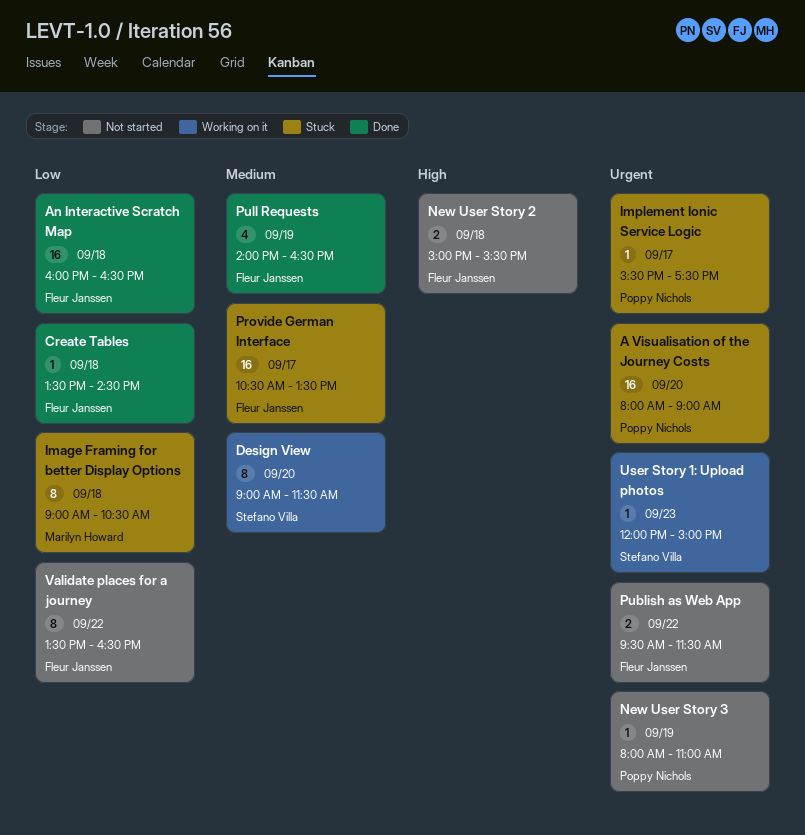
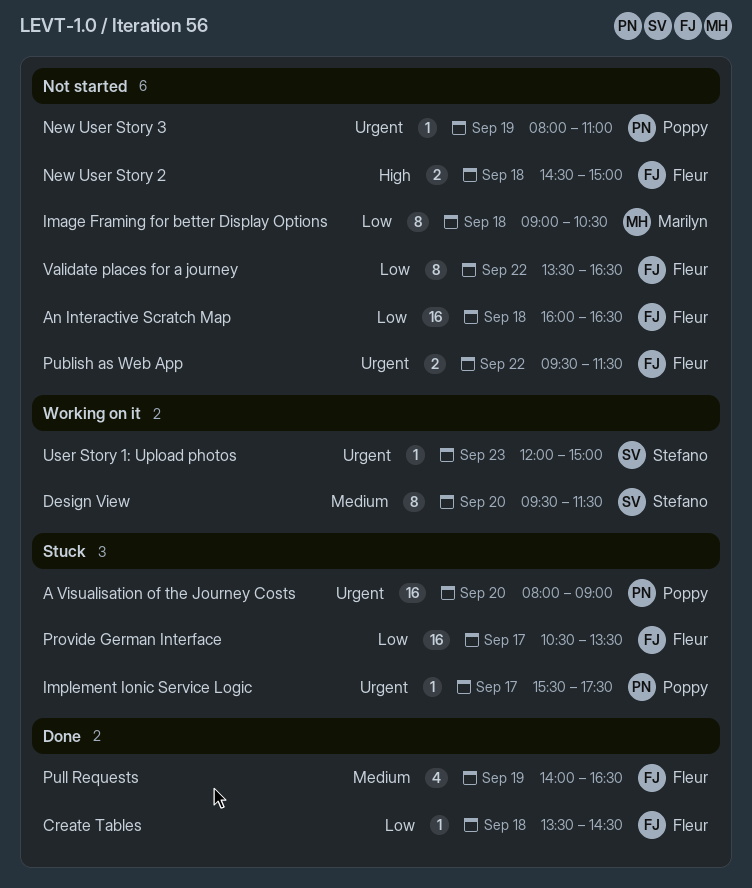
An Interactive Scratch Map, status: Done -> Not started
Design View, begins: 09:00 -> 09:30
Image Framing for better Display Options, status: Stuck -> Not started
New User Story 2, begins: 15:00 -> 14:30
New User Story 2, ends: 15:30 -> 15:00
Provide German Interface, priority: Medium -> Low

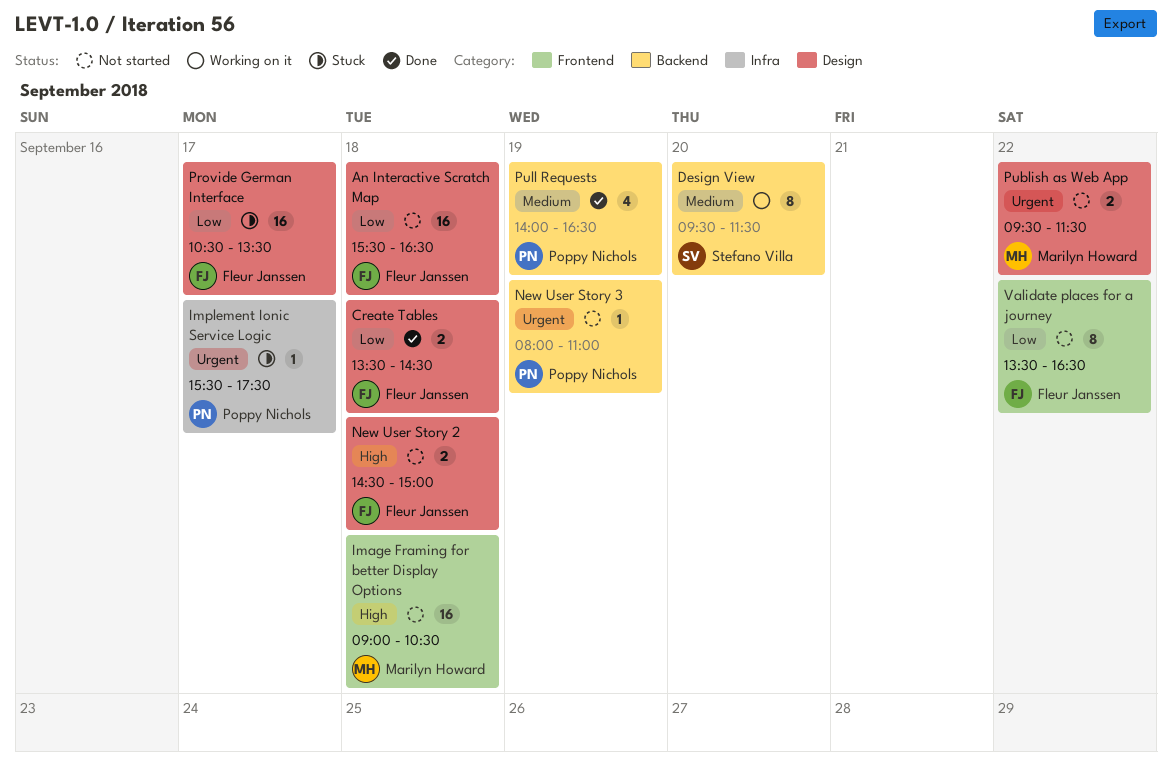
A Visualisation of the Journey Costs: present -> none
An Interactive Scratch Map, begins: 16:00 -> 15:30
Create Tables, estimate: 1 -> 2
Image Framing for better Display Options, priority: Low -> High
Image Framing for better Display Options, estimate: 8 -> 16
Publish as Web App, owner: Fleur Janssen -> Marilyn Howard
Pull Requests, owner: Fleur Janssen -> Poppy Nichols
User Story 1: Upload photos: present -> none

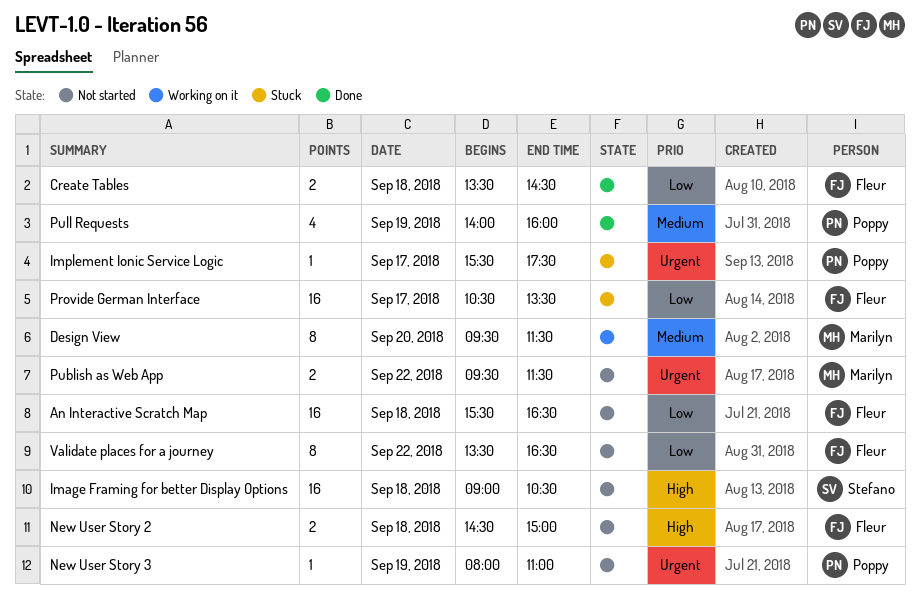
Design View, owner: Stefano Villa -> Marilyn Howard
Image Framing for better Display Options, owner: Marilyn Howard -> Stefano Villa
Pull Requests, ends: 16:30 -> 16:00

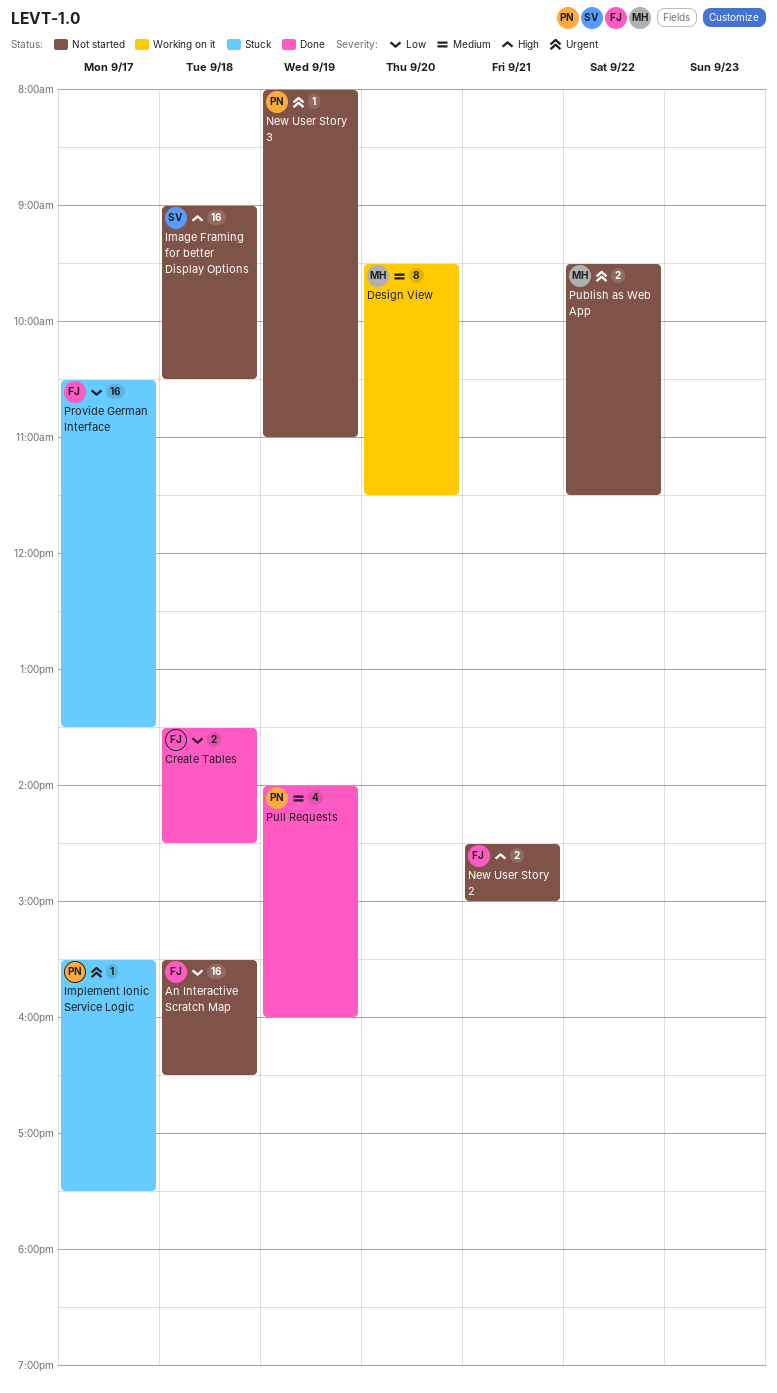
New User Story 2, day: Sep 18 -> Sep 21
Validate places for a journey: present -> none

